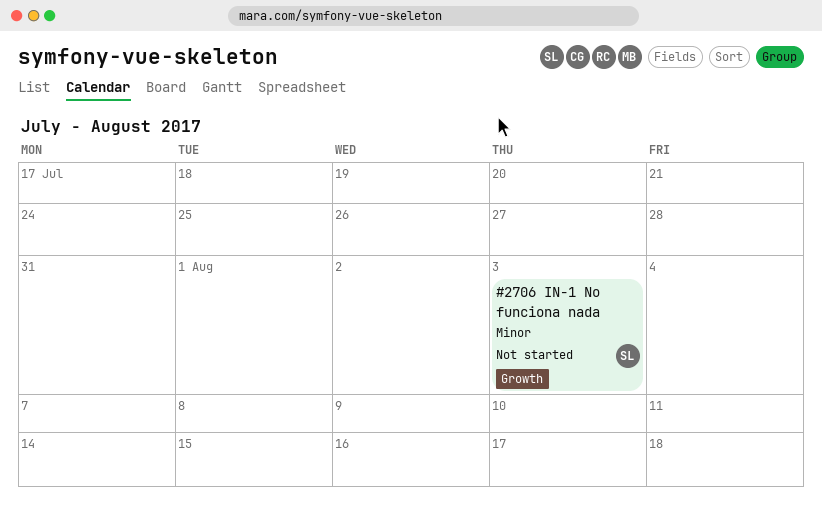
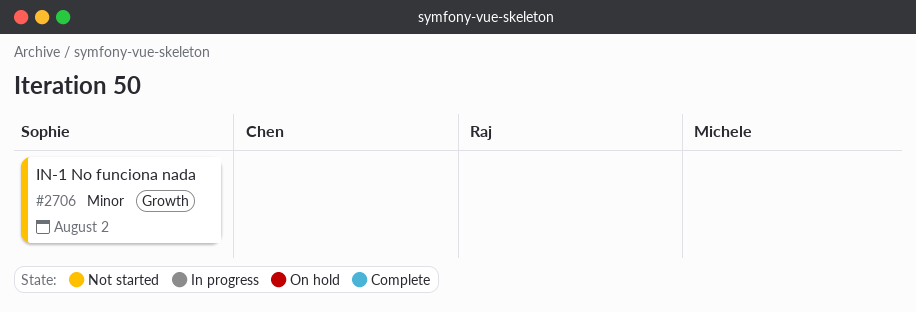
#2706, due: Aug 3 -> Aug 2

